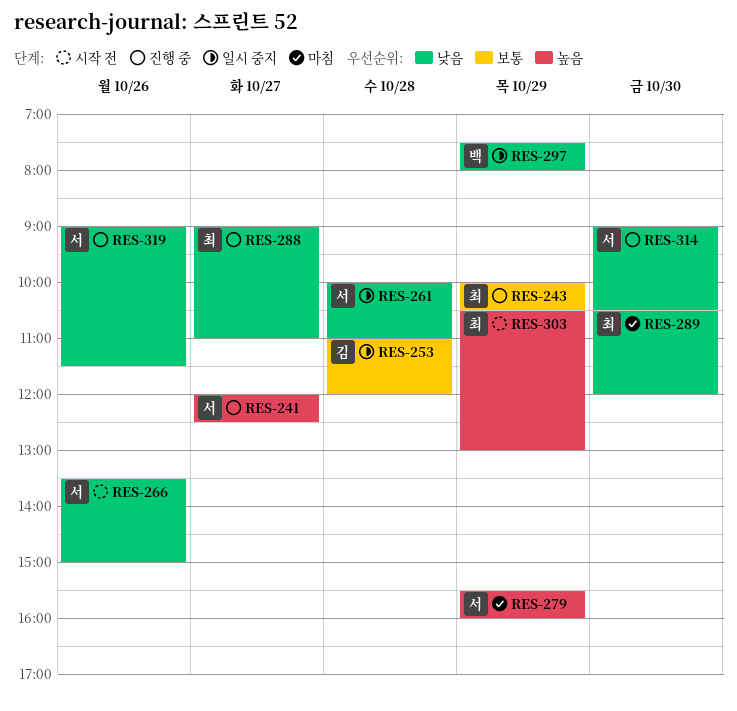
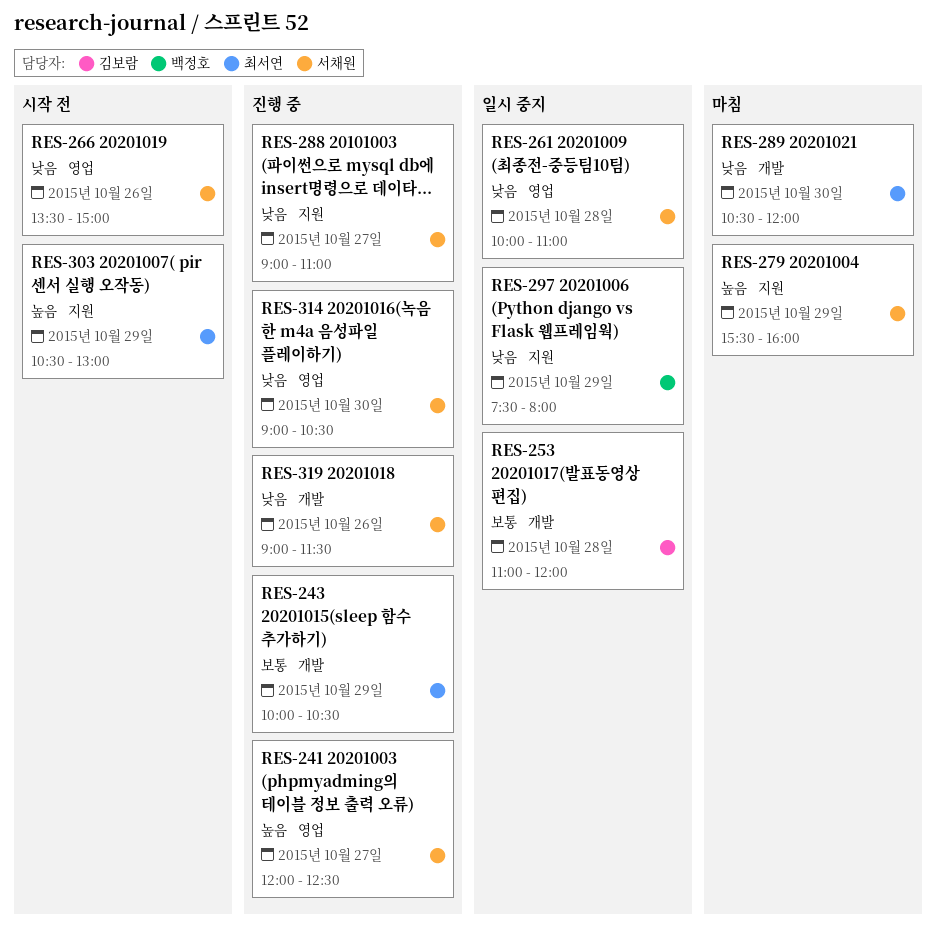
RES-288, owner: 최서연 -> 서채원

